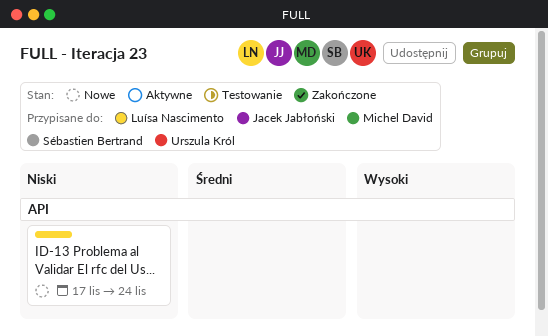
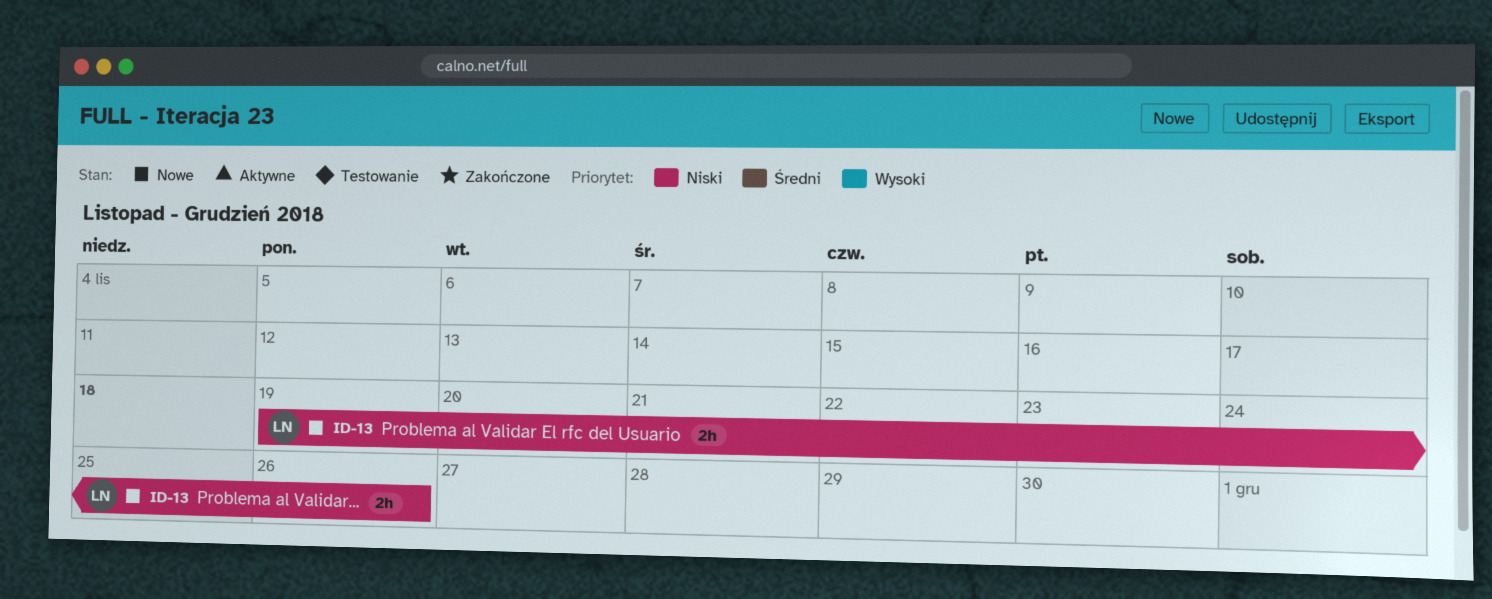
ID-13, start: Nov 17 -> Nov 19
ID-13, due: Nov 24 -> Nov 26

